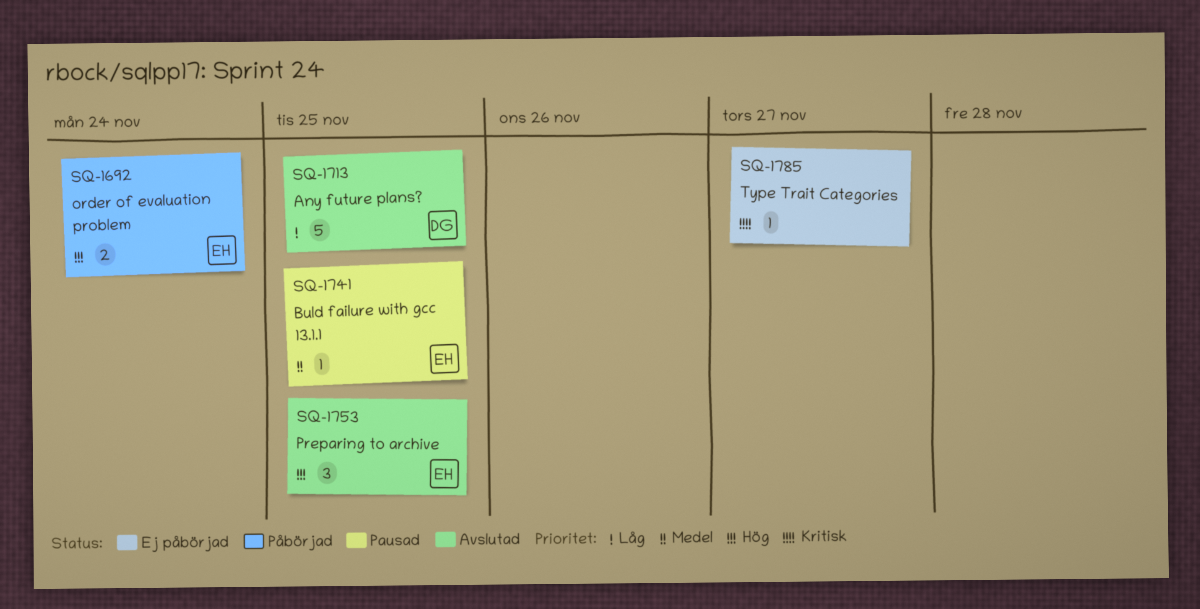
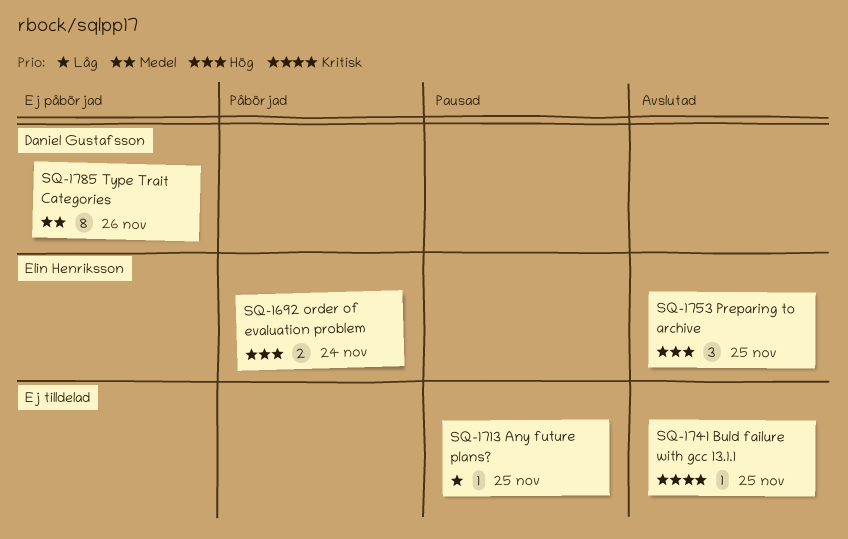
SQ-1713, status: Avslutad -> Pausad
SQ-1713, owner: Daniel Gustafsson -> none
SQ-1713, estimate: 5 -> 1
SQ-1741, status: Pausad -> Avslutad
SQ-1741, owner: Elin Henriksson -> none
SQ-1741, priority: Medel -> Kritisk
SQ-1785, owner: none -> Daniel Gustafsson
SQ-1785, priority: Kritisk -> Medel
SQ-1785, estimate: 1 -> 8
SQ-1785, due: Nov 27 -> Nov 26

